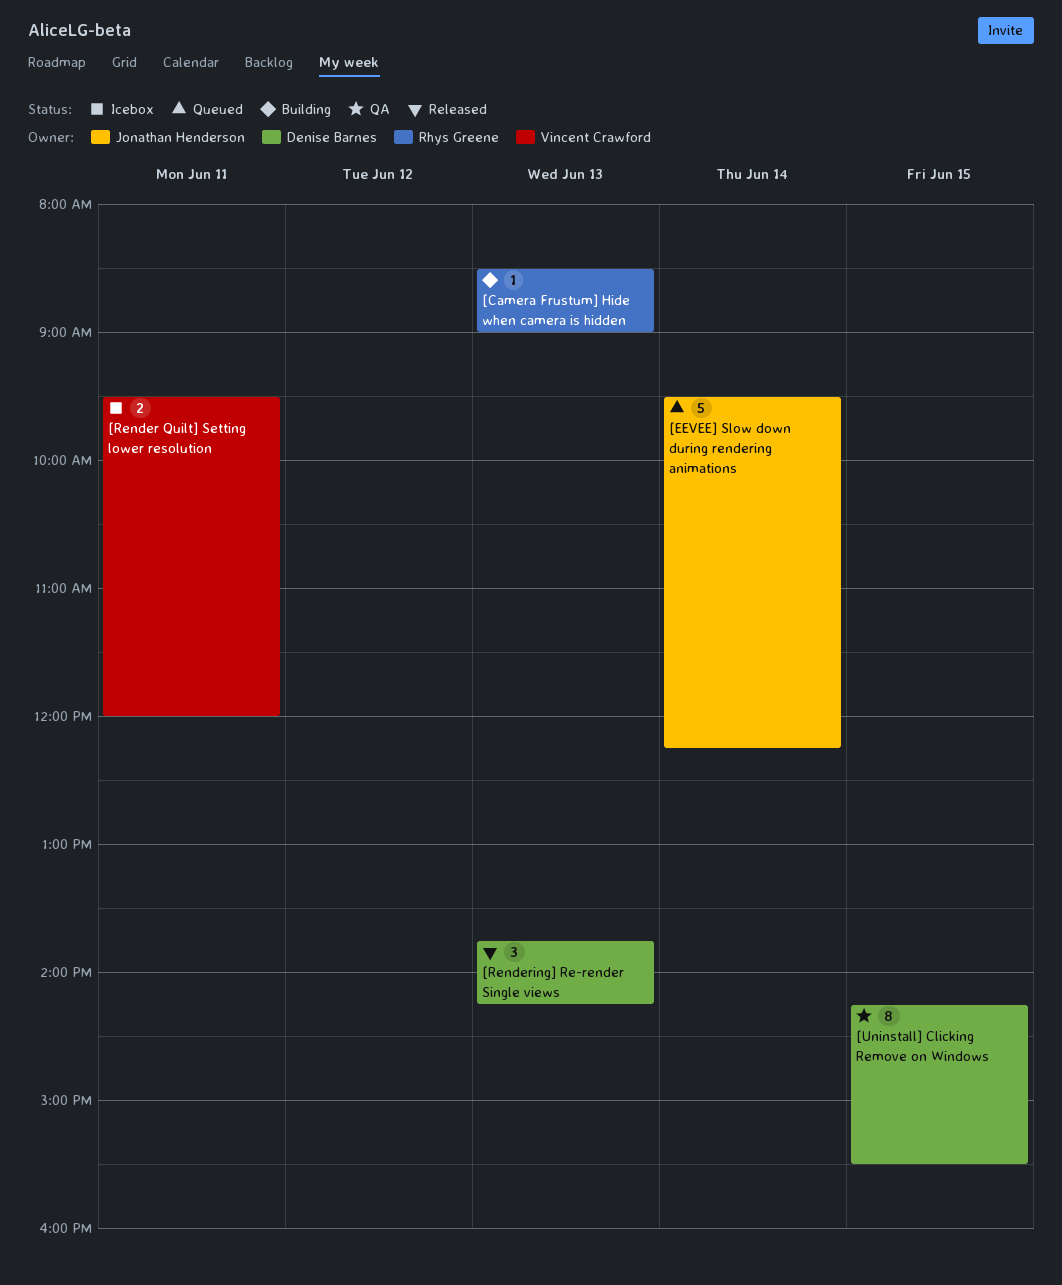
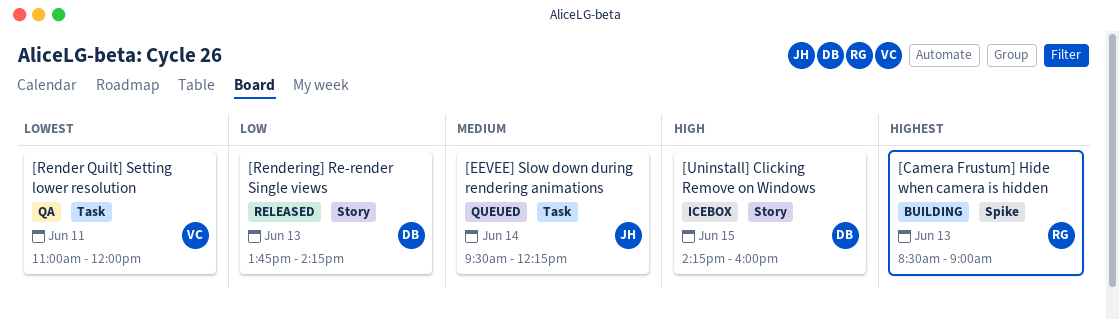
[Render Quilt] Setting lower resolution, status: Icebox -> QA
[Render Quilt] Setting lower resolution, begins: 09:30 -> 11:00
[Uninstall] Clicking Remove on Windows, status: QA -> Icebox
[Uninstall] Clicking Remove on Windows, ends: 15:30 -> 16:00

